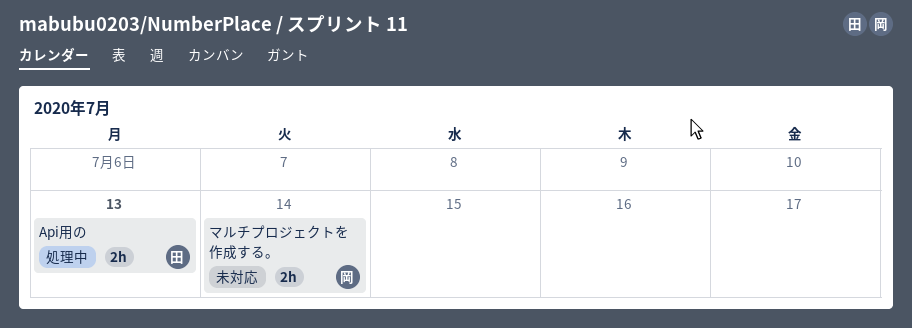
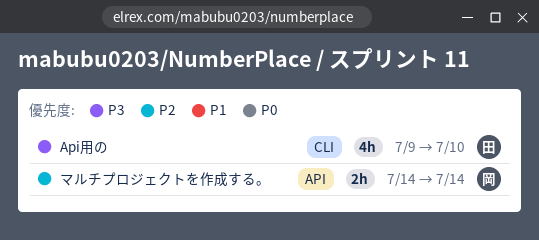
Api用の, estimate: 2h -> 4h
Api用の, due: Jul 13 -> Jul 10

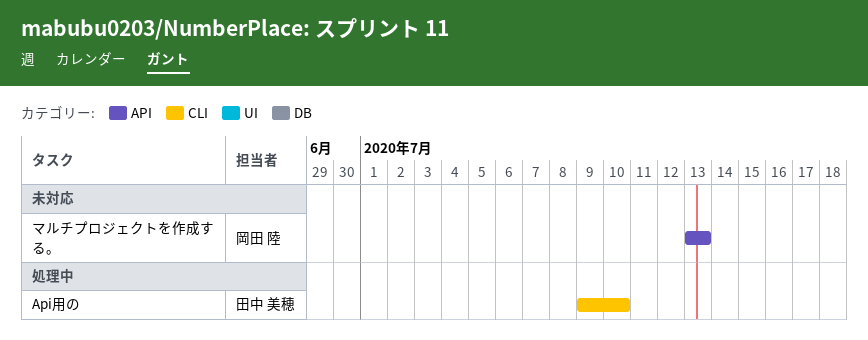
マルチプロジェクトを作成する。, start: Jul 14 -> Jul 13
マルチプロジェクトを作成する。, due: Jul 14 -> Jul 13

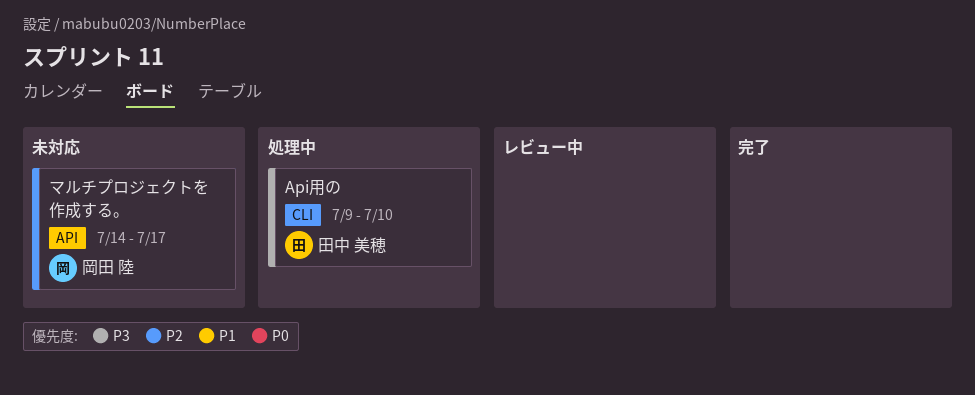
マルチプロジェクトを作成する。, start: Jul 13 -> Jul 14
マルチプロジェクトを作成する。, due: Jul 13 -> Jul 17

